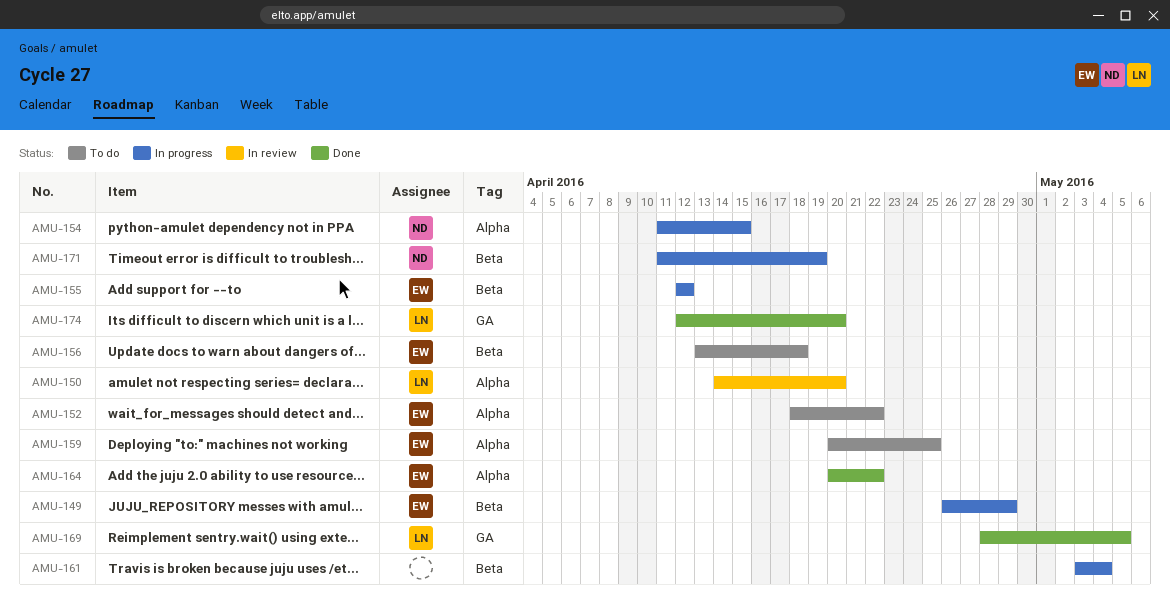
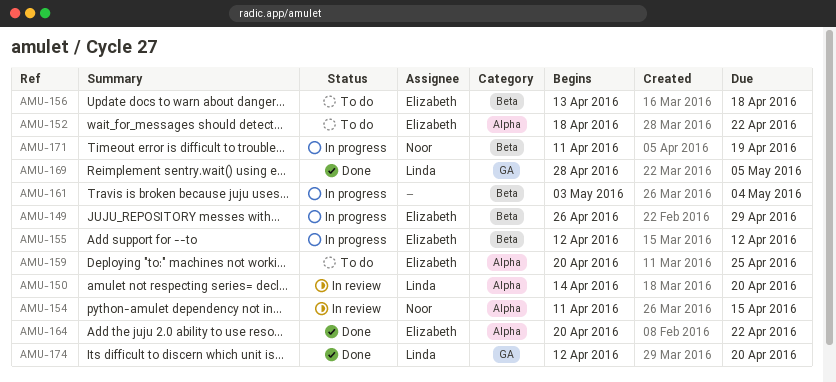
AMU-154, status: In progress -> In review

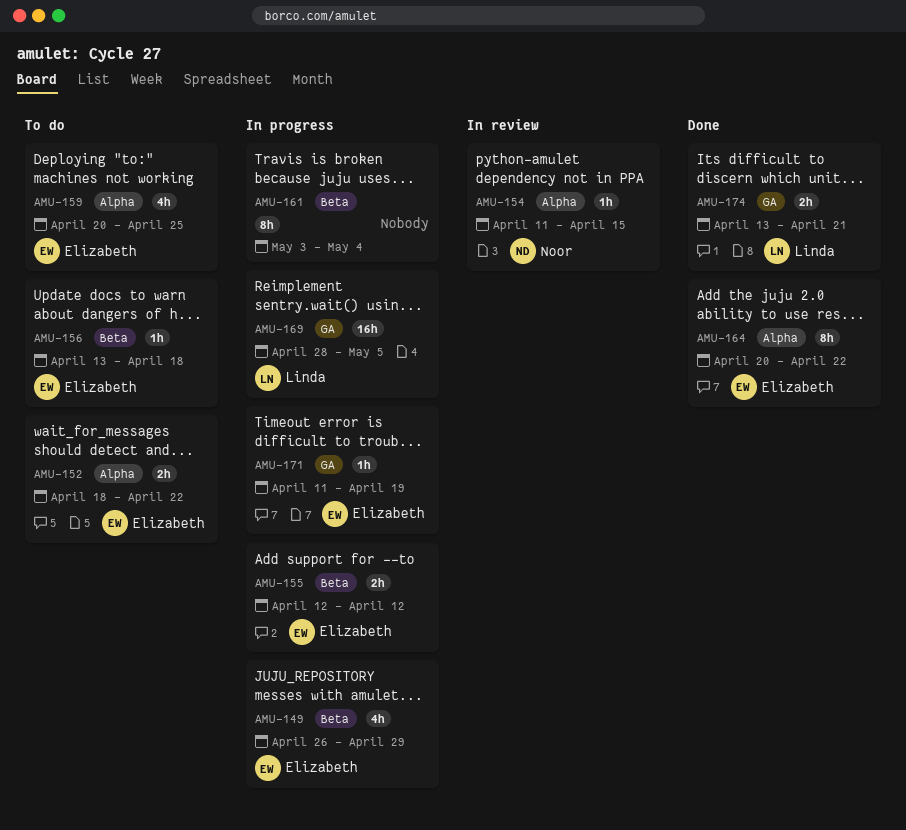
AMU-150: present -> none
AMU-169, status: Done -> In progress
AMU-171, owner: Noor -> Elizabeth
AMU-171, label: Beta -> GA
AMU-174, start: Apr 12 -> Apr 13
AMU-174, due: Apr 20 -> Apr 21

